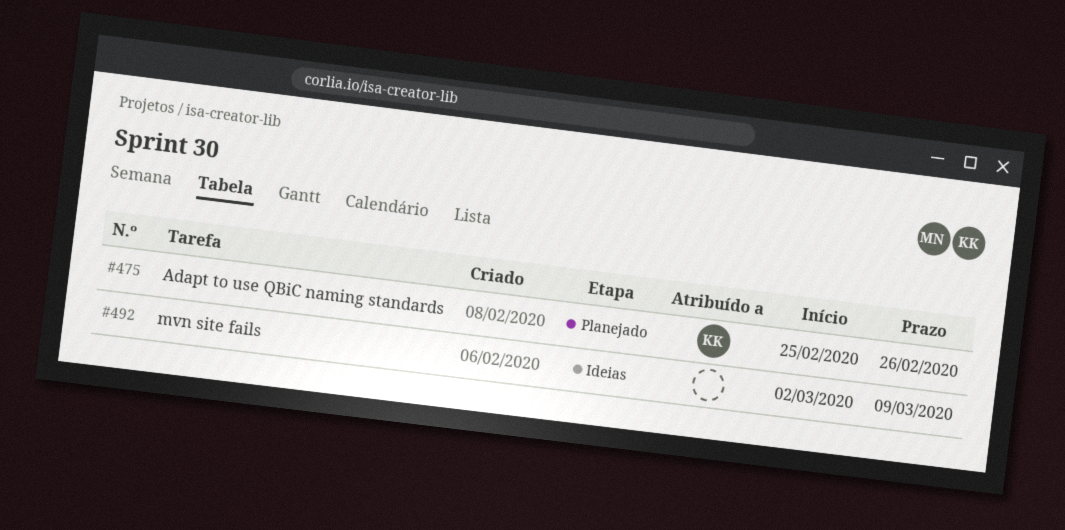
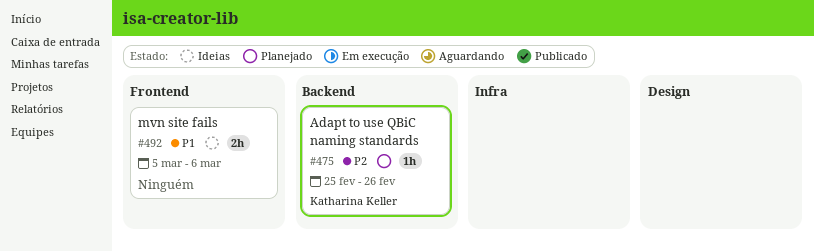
#492, start: Mar 2 -> Mar 5
#492, due: Mar 9 -> Mar 6

